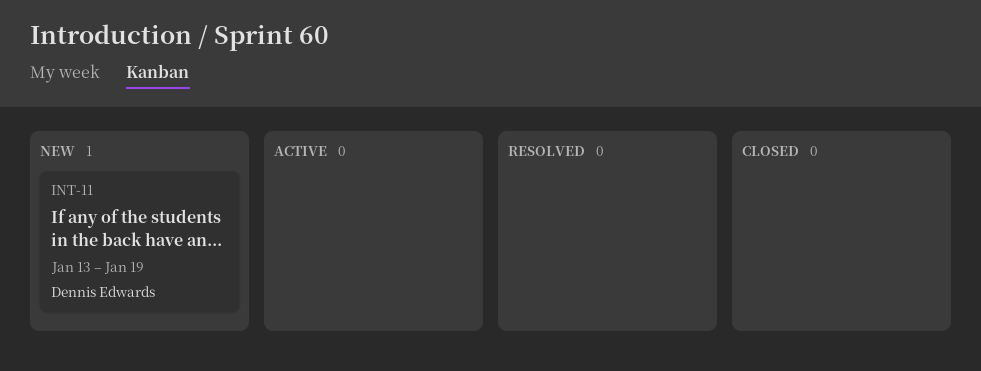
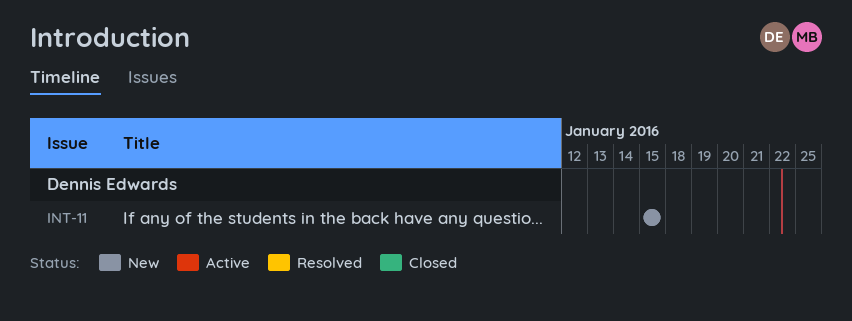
INT-11, start: Jan 13 -> Jan 15
INT-11, due: Jan 19 -> Jan 15

